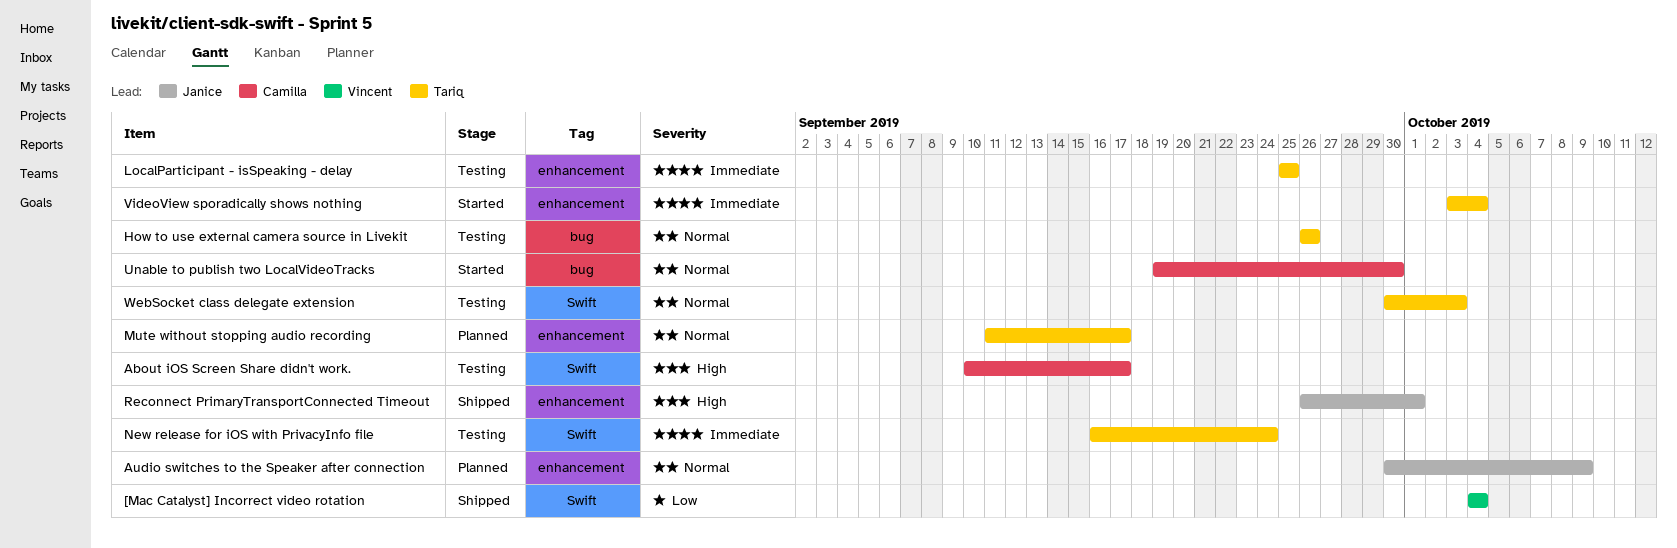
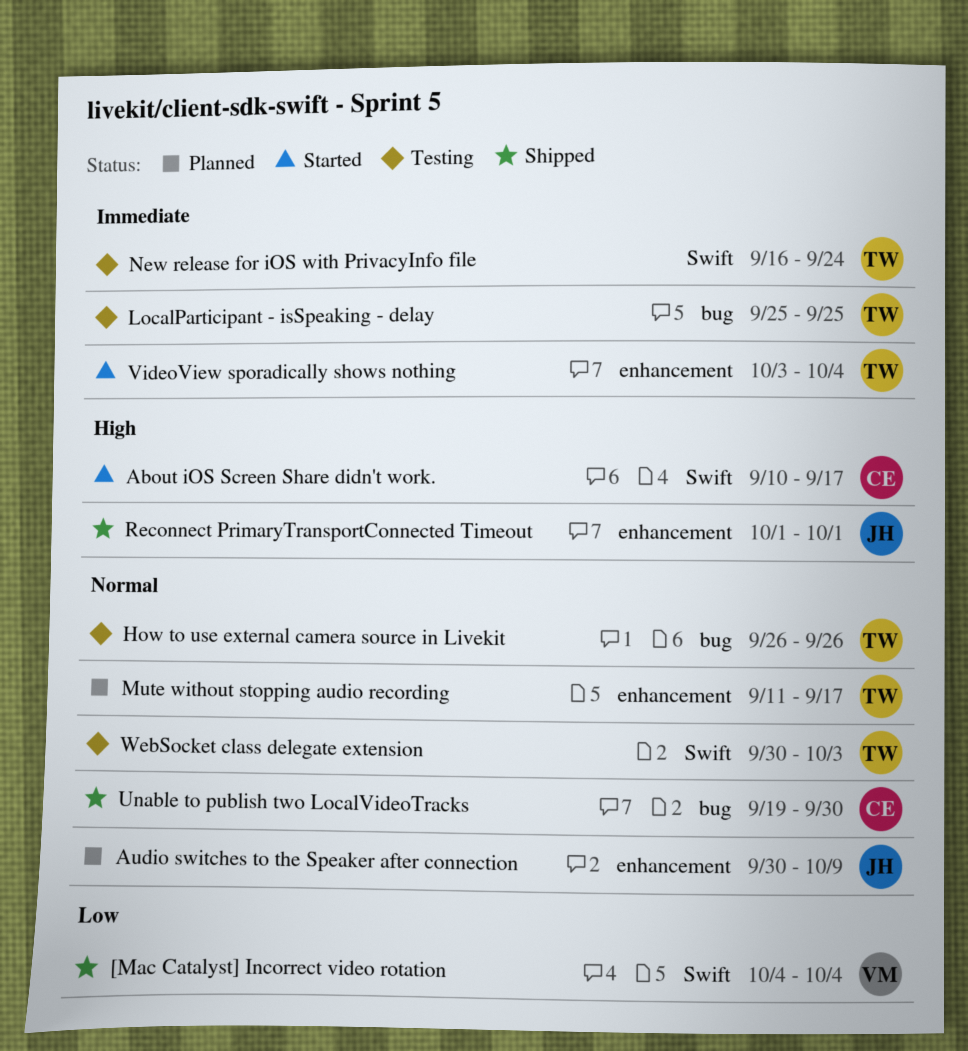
About iOS Screen Share didn't work., status: Testing -> Started
LocalParticipant - isSpeaking - delay, label: enhancement -> bug
Reconnect PrimaryTransportConnected Timeout, start: Sep 26 -> Oct 1
Unable to publish two LocalVideoTracks, status: Started -> Shipped

